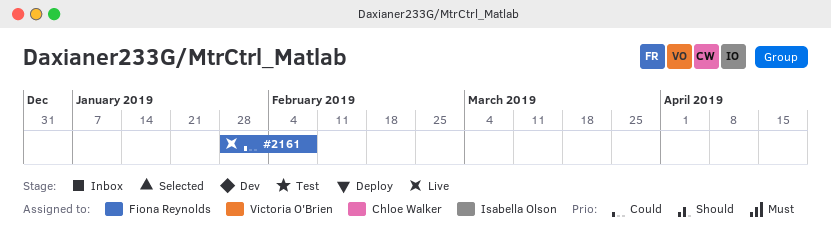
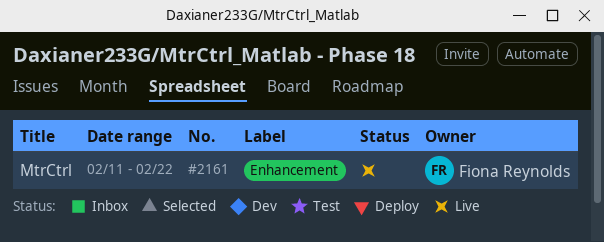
#2161, start: Jan 28 -> Feb 11
#2161, due: Feb 8 -> Feb 22

